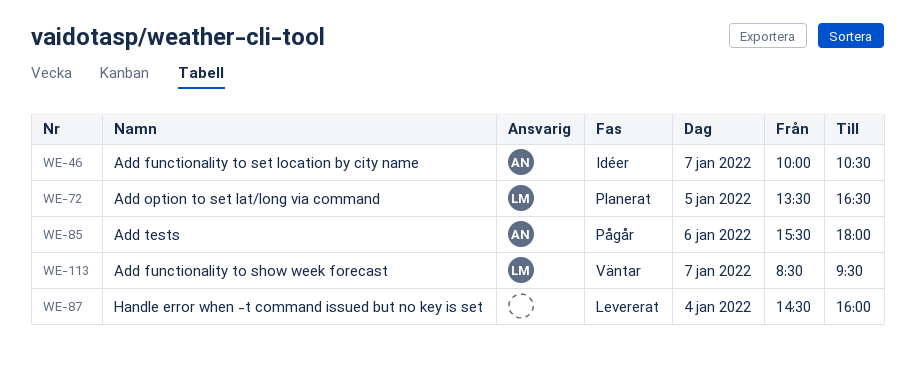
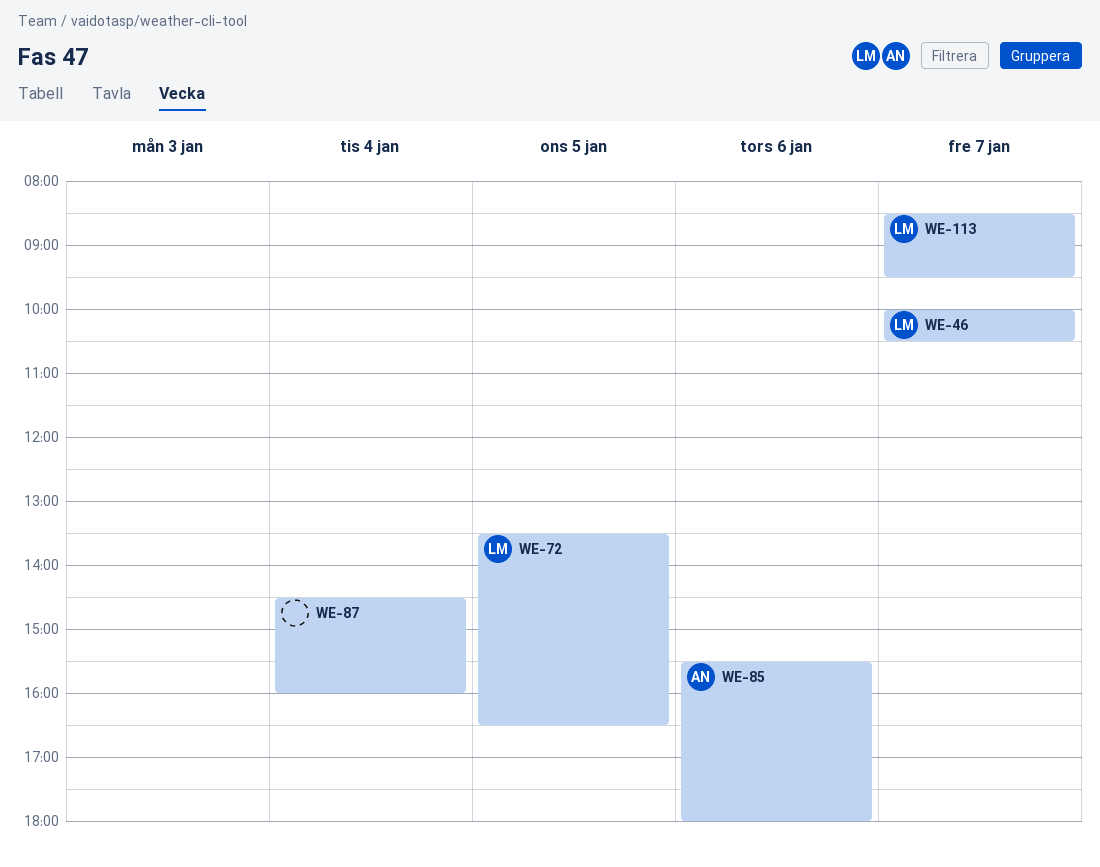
WE-46, owner: AN -> LM

